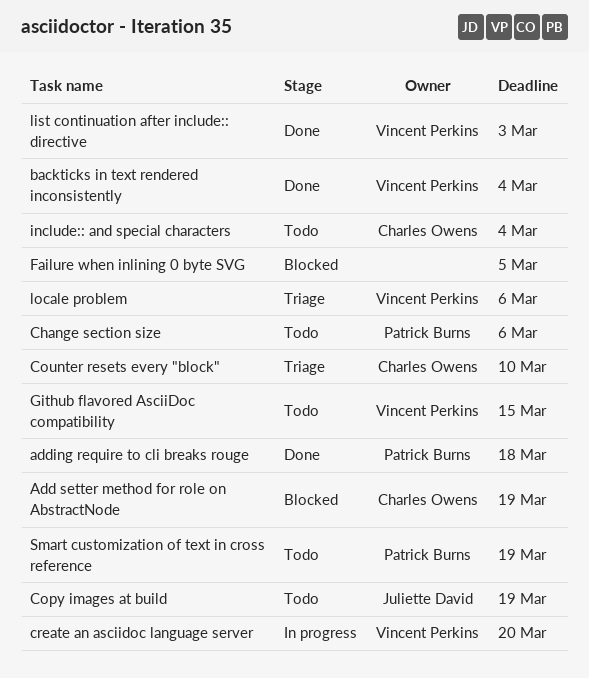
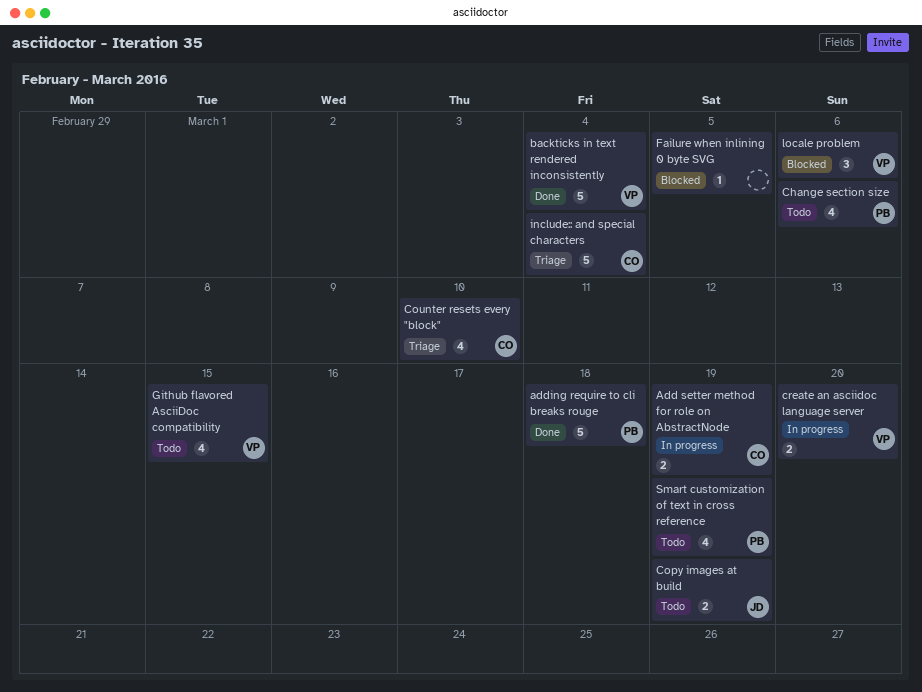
Add setter method for role on AbstractNode, status: Blocked -> In progress
include:: and special characters, status: Todo -> Triage
list continuation after include:: directive: present -> none
locale problem, status: Triage -> Blocked

